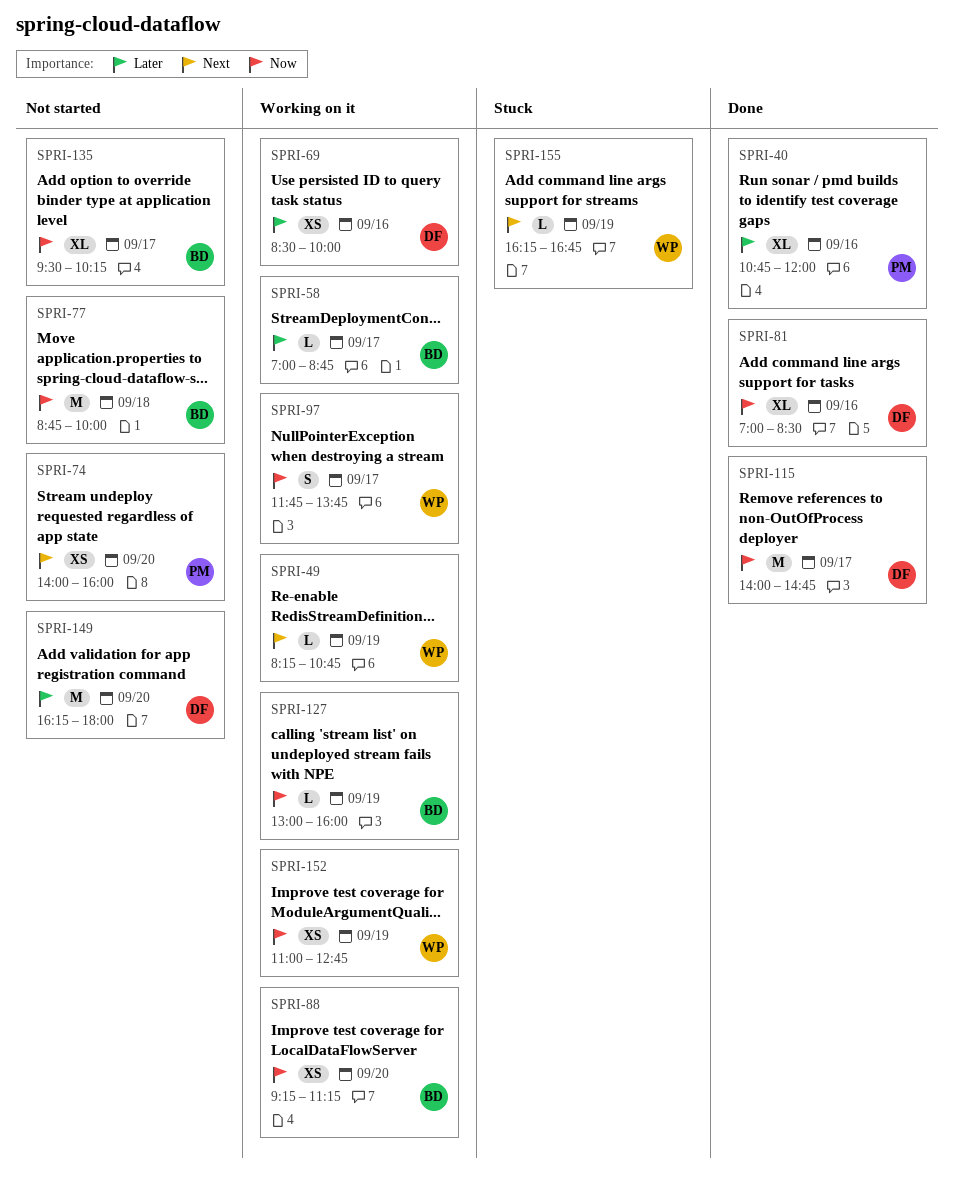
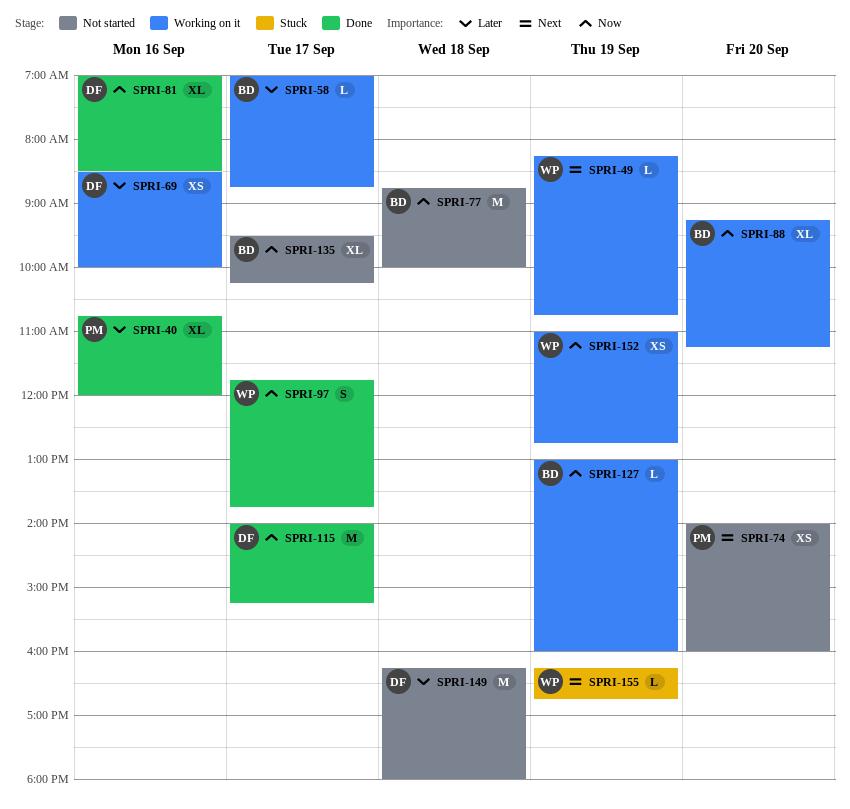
SPRI-88, estimate: XS -> XL
SPRI-97, status: Working on it -> Done
SPRI-115, ends: 14:45 -> 15:15
SPRI-149, day: Sep 20 -> Sep 18

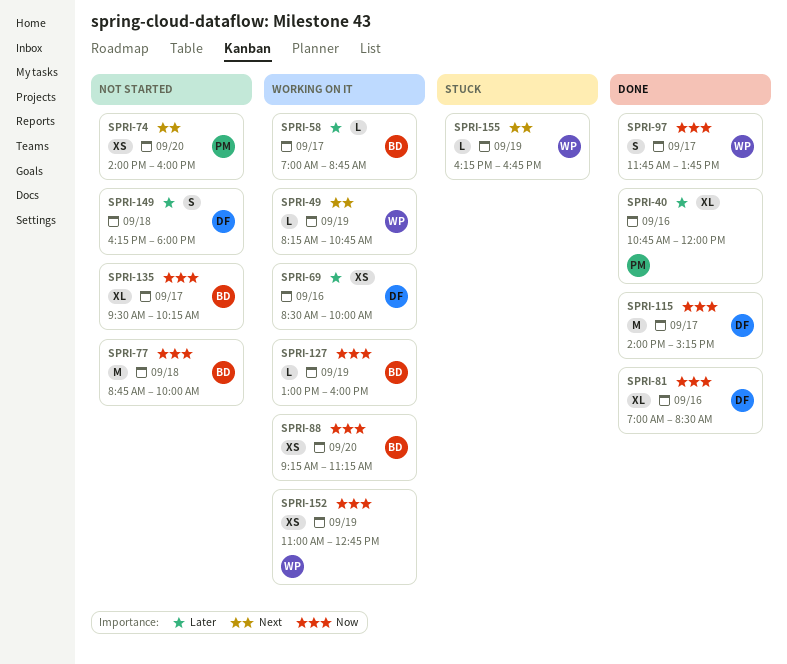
SPRI-88, estimate: XL -> XS
SPRI-149, estimate: M -> S

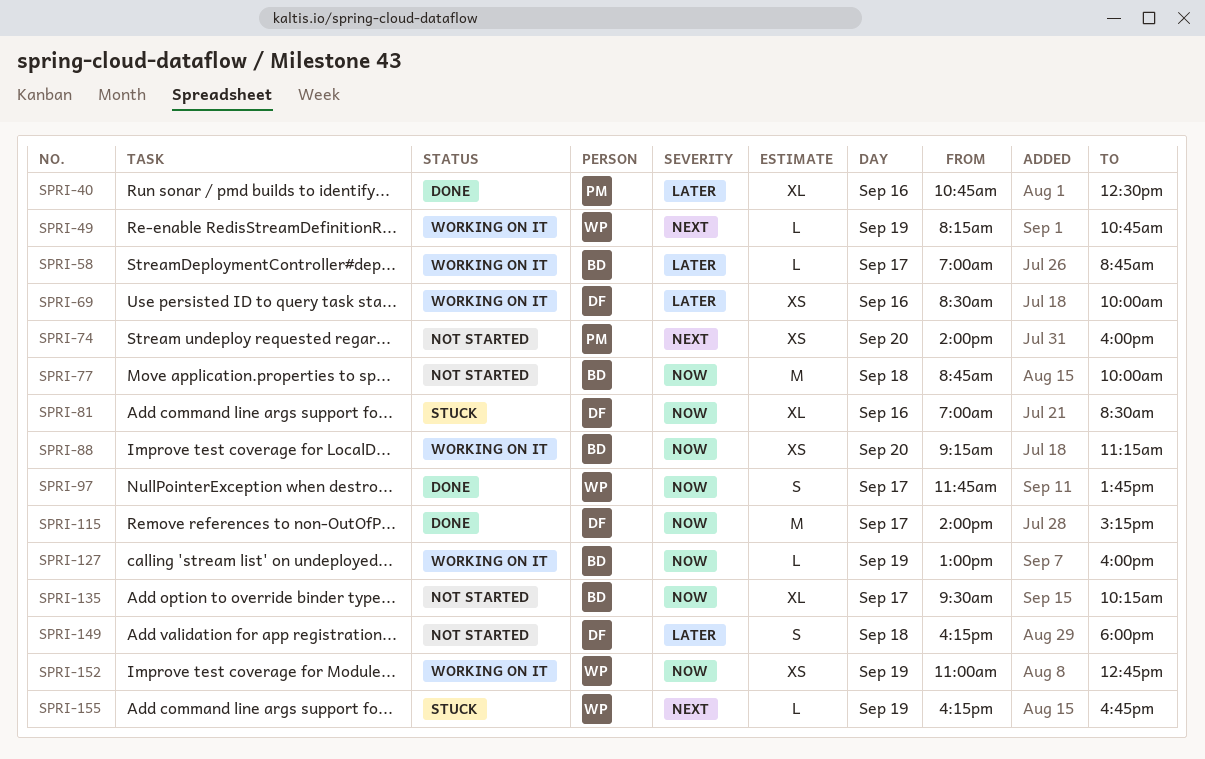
SPRI-40, ends: 12:00 -> 12:30
SPRI-81, status: Done -> Stuck

